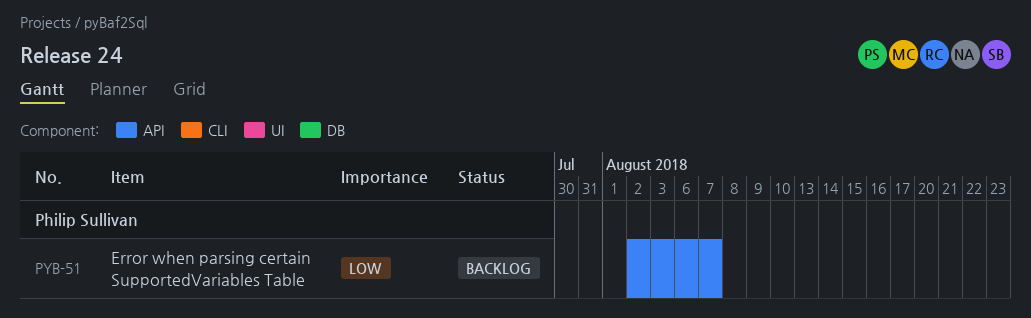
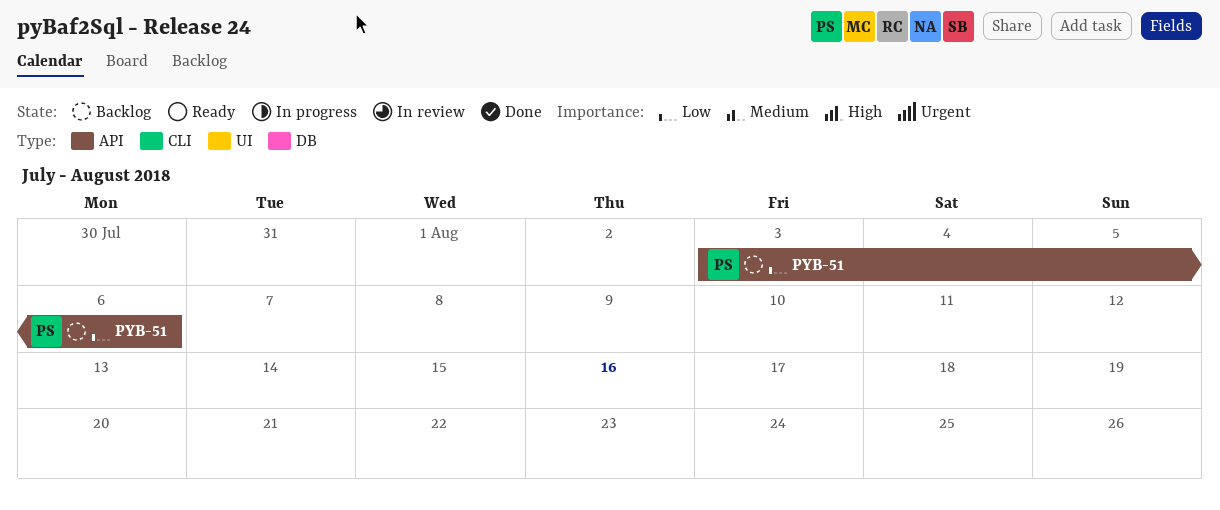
PYB-51, start: Aug 2 -> Aug 3
PYB-51, due: Aug 7 -> Aug 6

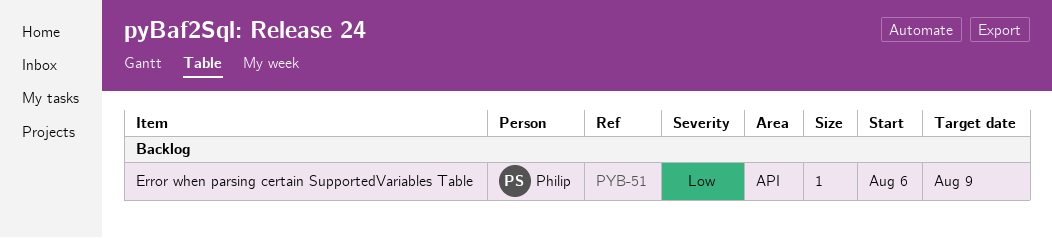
PYB-51, start: Aug 3 -> Aug 6
PYB-51, due: Aug 6 -> Aug 9

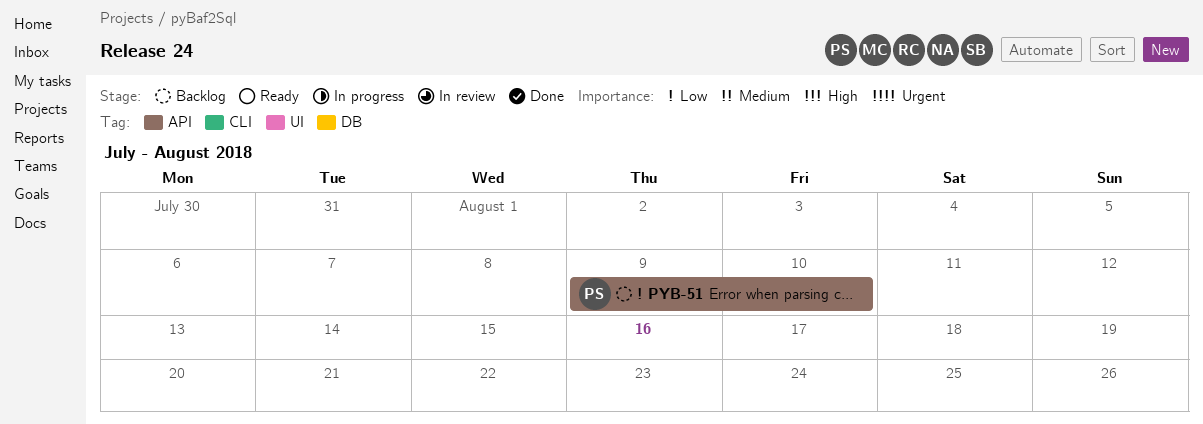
PYB-51, start: Aug 6 -> Aug 9
PYB-51, due: Aug 9 -> Aug 10

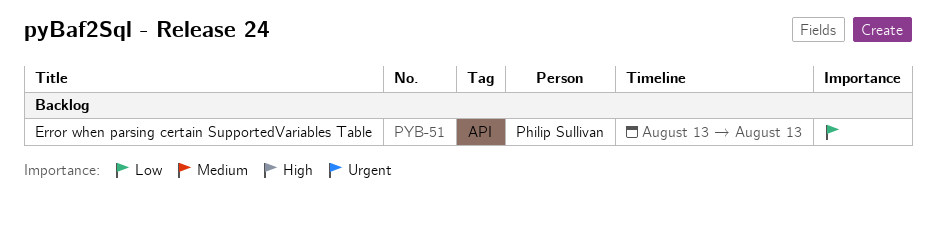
PYB-51, start: Aug 9 -> Aug 13
PYB-51, due: Aug 10 -> Aug 13

